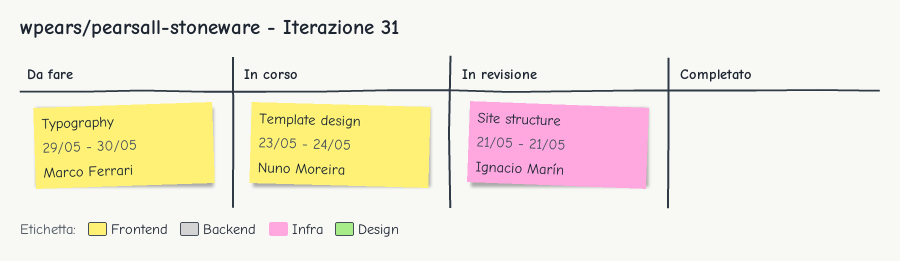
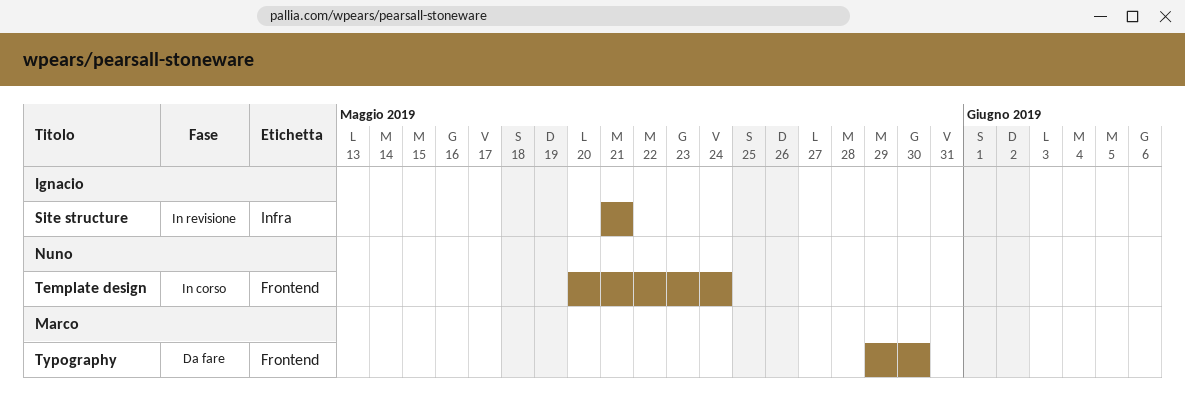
Template design, start: May 23 -> May 20

